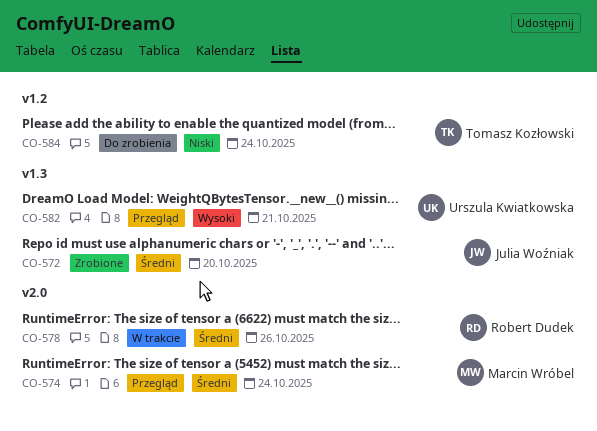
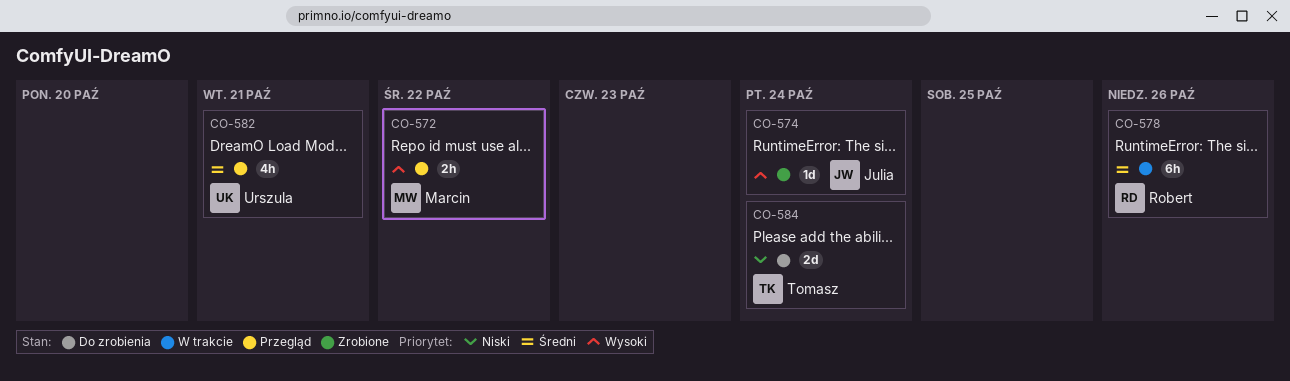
CO-572, status: Zrobione -> Przegląd
CO-572, owner: Julia Woźniak -> Marcin Wróbel
CO-572, priority: Średni -> Wysoki
CO-572, due: Oct 20 -> Oct 22
CO-574, status: Przegląd -> Zrobione
CO-574, owner: Marcin Wróbel -> Julia Woźniak
CO-574, priority: Średni -> Wysoki
CO-582, priority: Wysoki -> Średni

